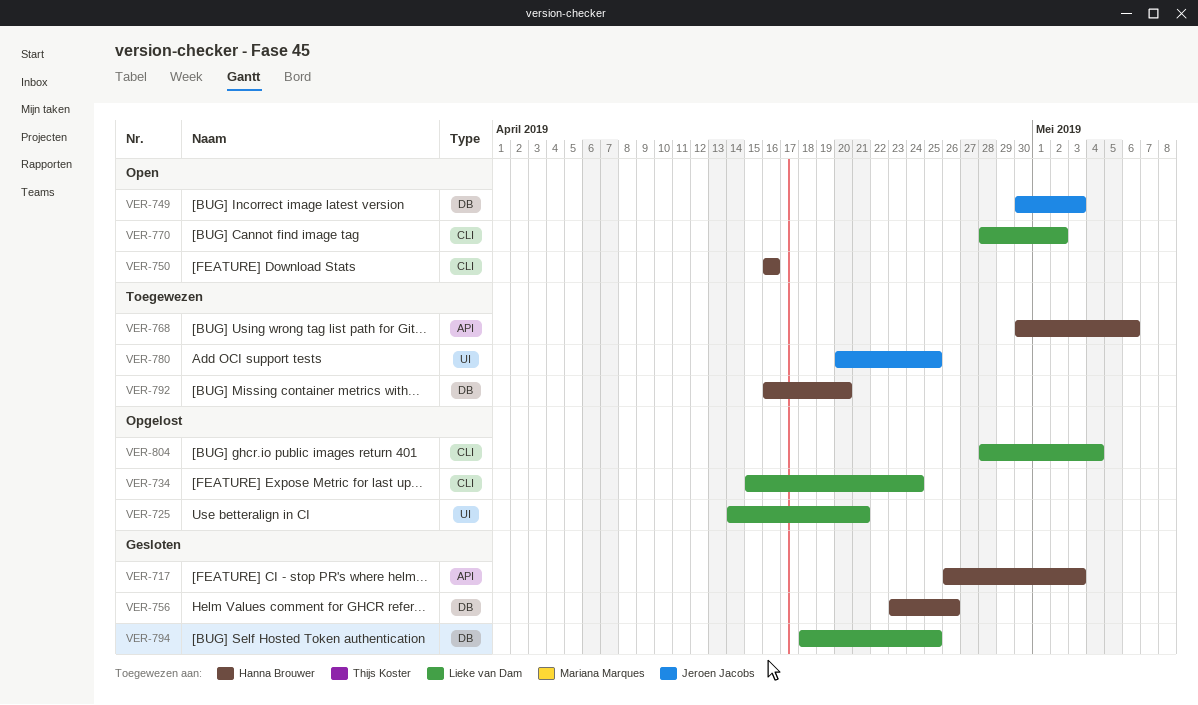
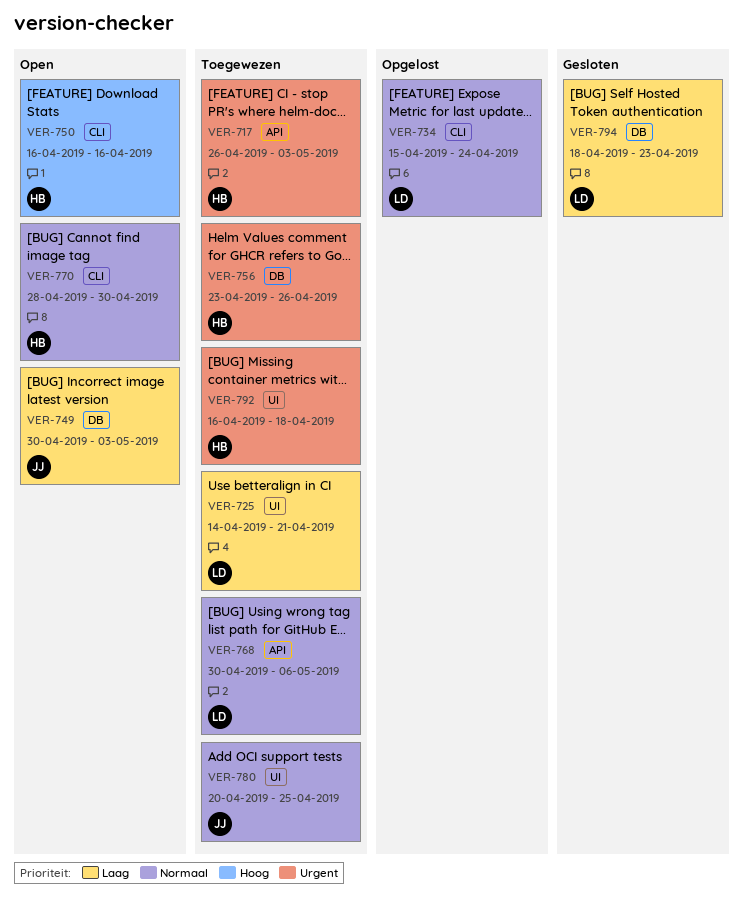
VER-717, status: Gesloten -> Toegewezen
VER-725, status: Opgelost -> Toegewezen
VER-756, status: Gesloten -> Toegewezen
VER-768, owner: Hanna Brouwer -> Lieke van Dam
VER-770, owner: Lieke van Dam -> Hanna Brouwer
VER-770, due: May 2 -> Apr 30
VER-792, label: DB -> UI
VER-792, due: Apr 20 -> Apr 18
VER-794, due: Apr 25 -> Apr 23
VER-804: present -> none

